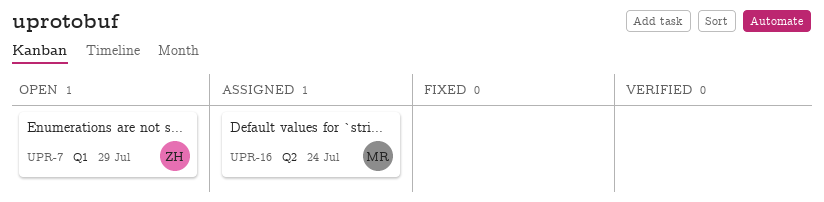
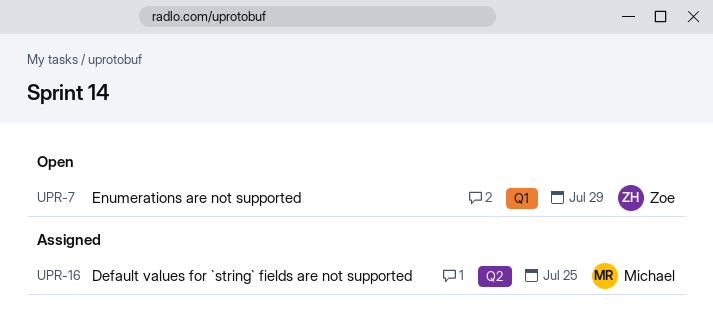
UPR-16, due: Jul 24 -> Jul 25

